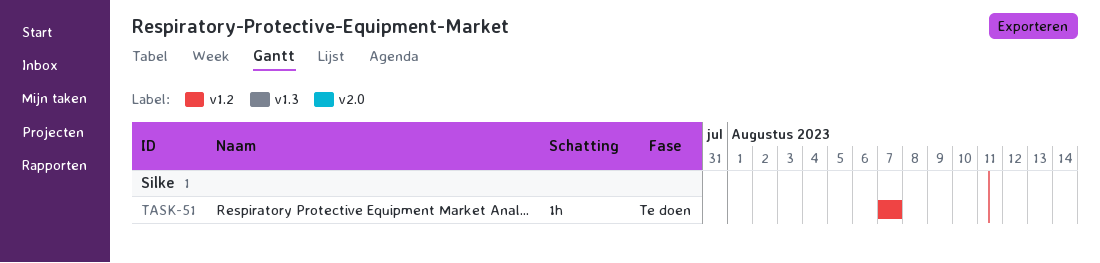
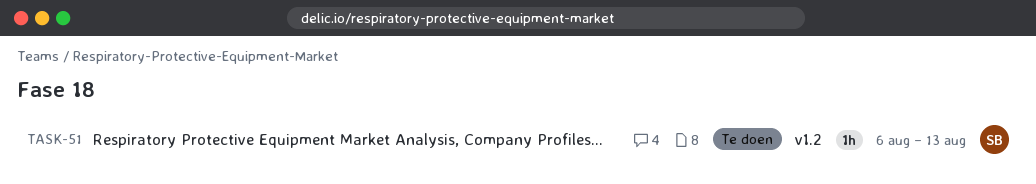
TASK-51, start: Aug 7 -> Aug 6
TASK-51, due: Aug 7 -> Aug 13

